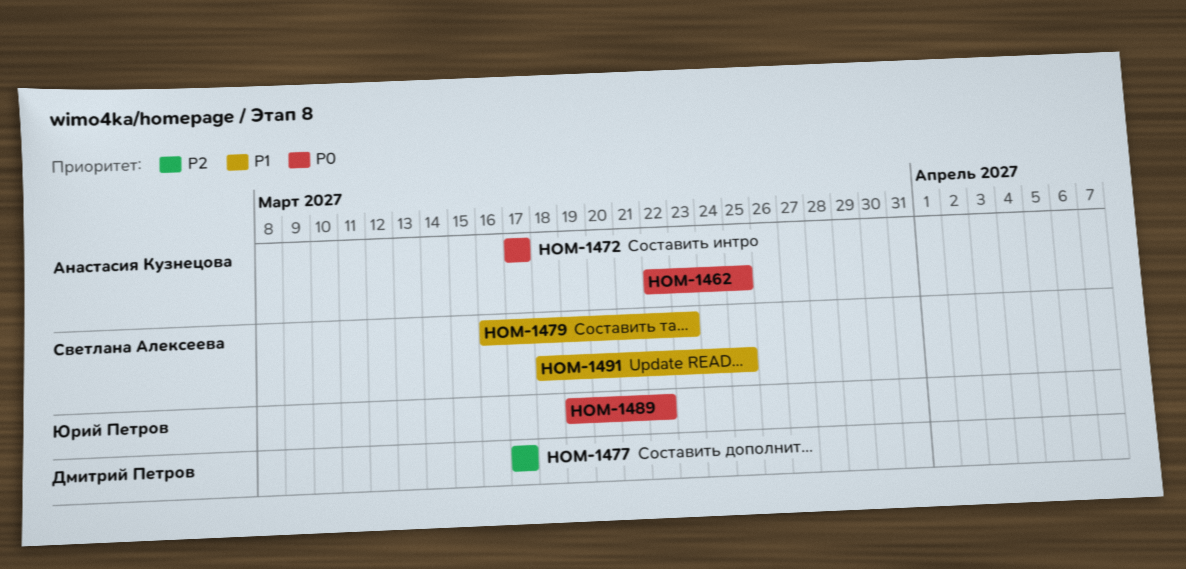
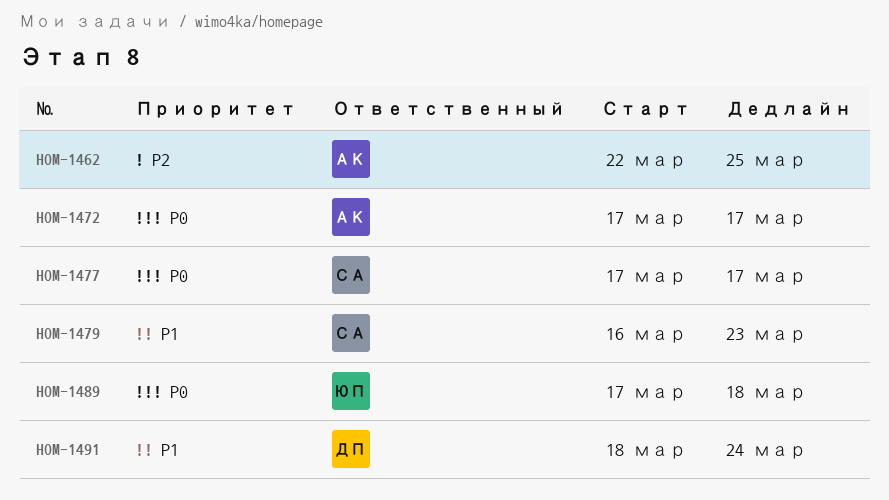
HOM-1462, priority: P0 -> P2
HOM-1477, owner: Дмитрий Петров -> Светлана Алексеева
HOM-1477, priority: P2 -> P0
HOM-1489, start: Mar 19 -> Mar 17
HOM-1489, due: Mar 22 -> Mar 18
HOM-1491, owner: Светлана Алексеева -> Дмитрий Петров
HOM-1491, due: Mar 25 -> Mar 24

